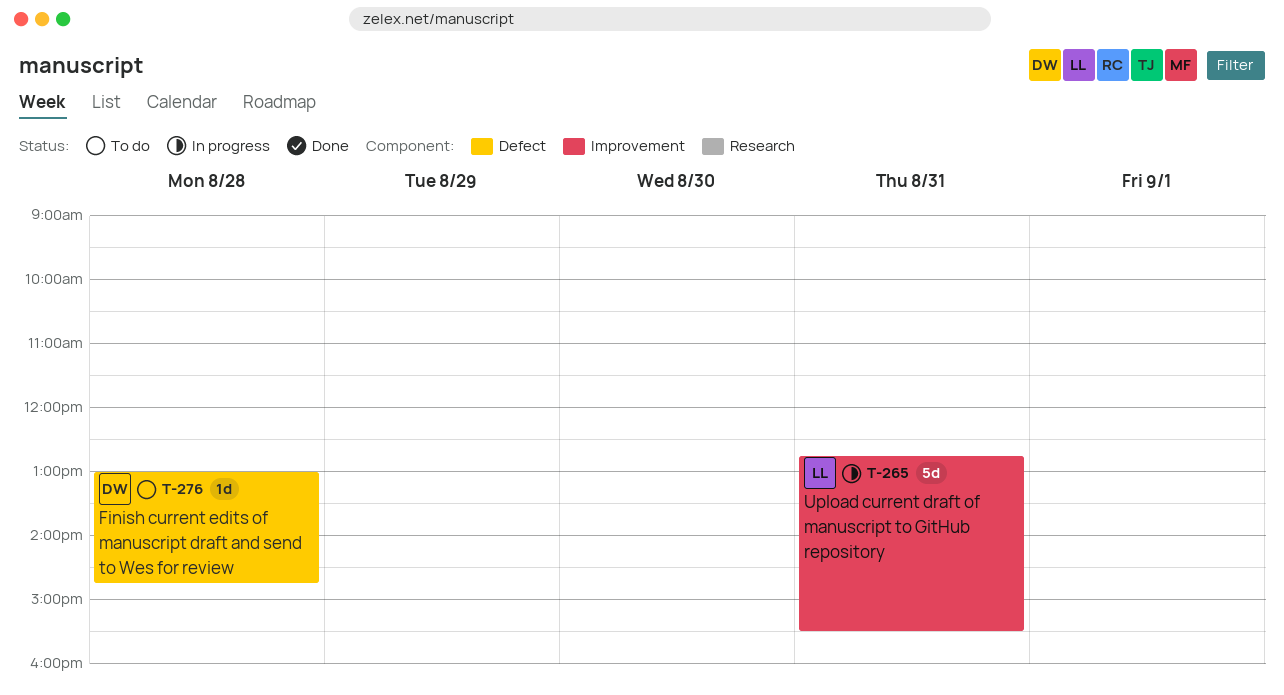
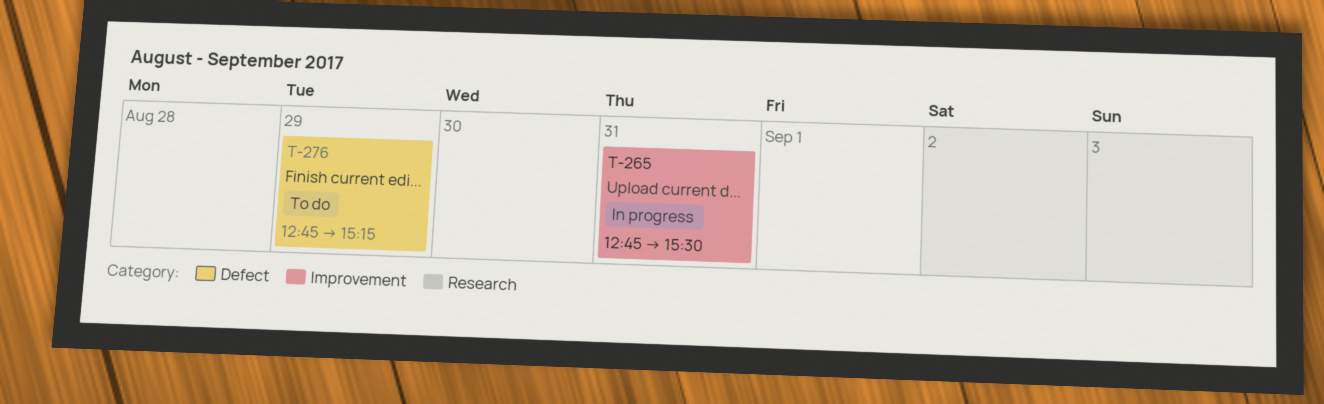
T-276, day: Aug 28 -> Aug 29
T-276, begins: 13:00 -> 12:45
T-276, ends: 14:45 -> 15:15

